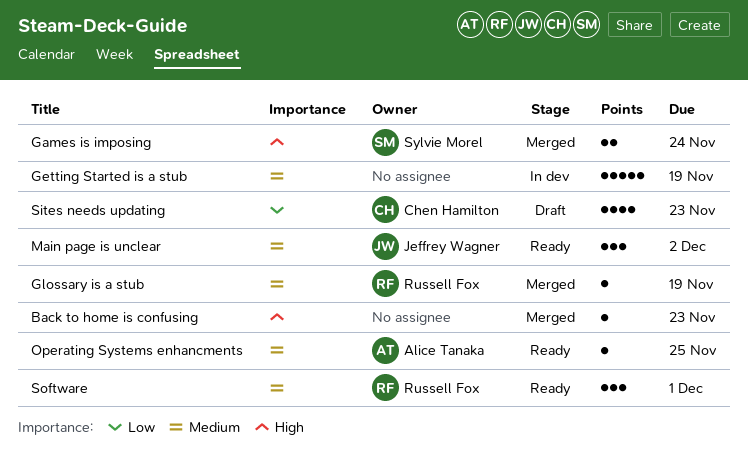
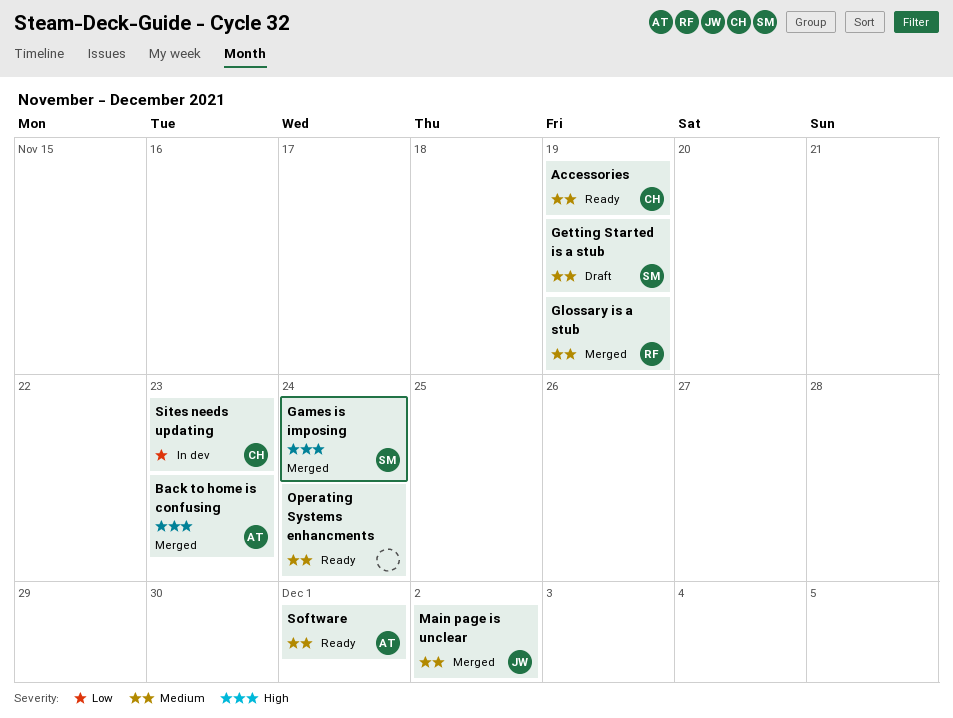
Accessories: none -> present
Back to home is confusing, owner: none -> Alice Tanaka
Getting Started is a stub, status: In dev -> Draft
Getting Started is a stub, owner: none -> Sylvie Morel
Main page is unclear, status: Ready -> Merged
Operating Systems enhancments, owner: Alice Tanaka -> none
Operating Systems enhancments, due: Nov 25 -> Nov 24
Sites needs updating, status: Draft -> In dev
Software, owner: Russell Fox -> Alice Tanaka

